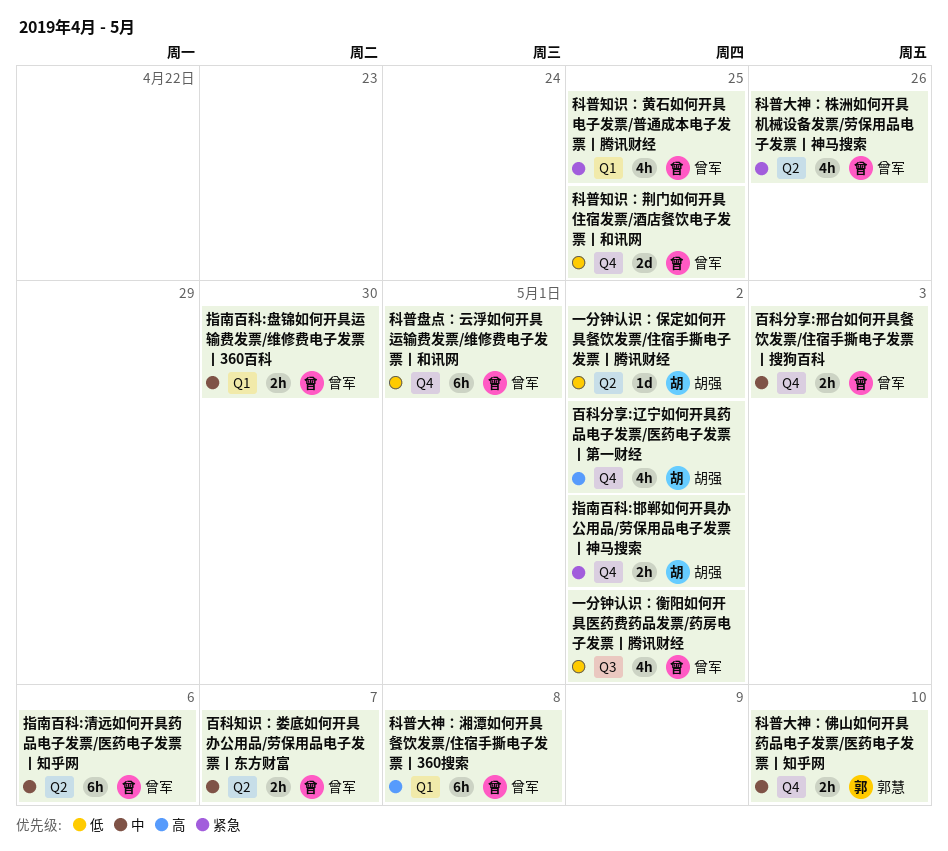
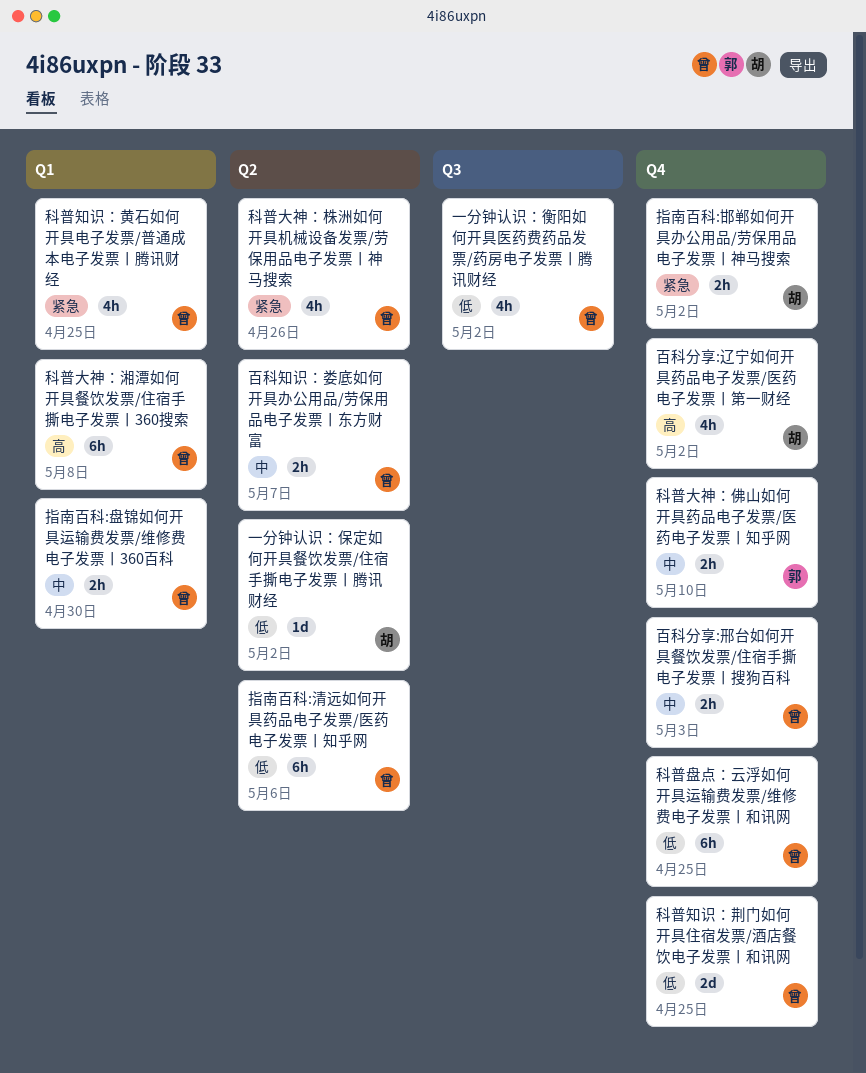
指南百科:清远如何开具药品电子发票/医药电子发票丨知乎网, priority: 中 -> 低
科普盘点：云浮如何开具运输费发票/维修费电子发票丨和讯网, due: May 1 -> Apr 25

